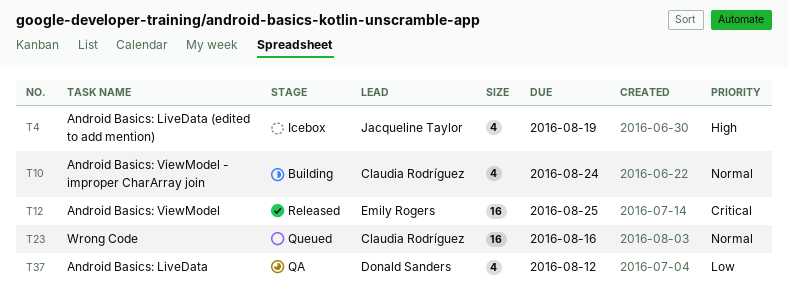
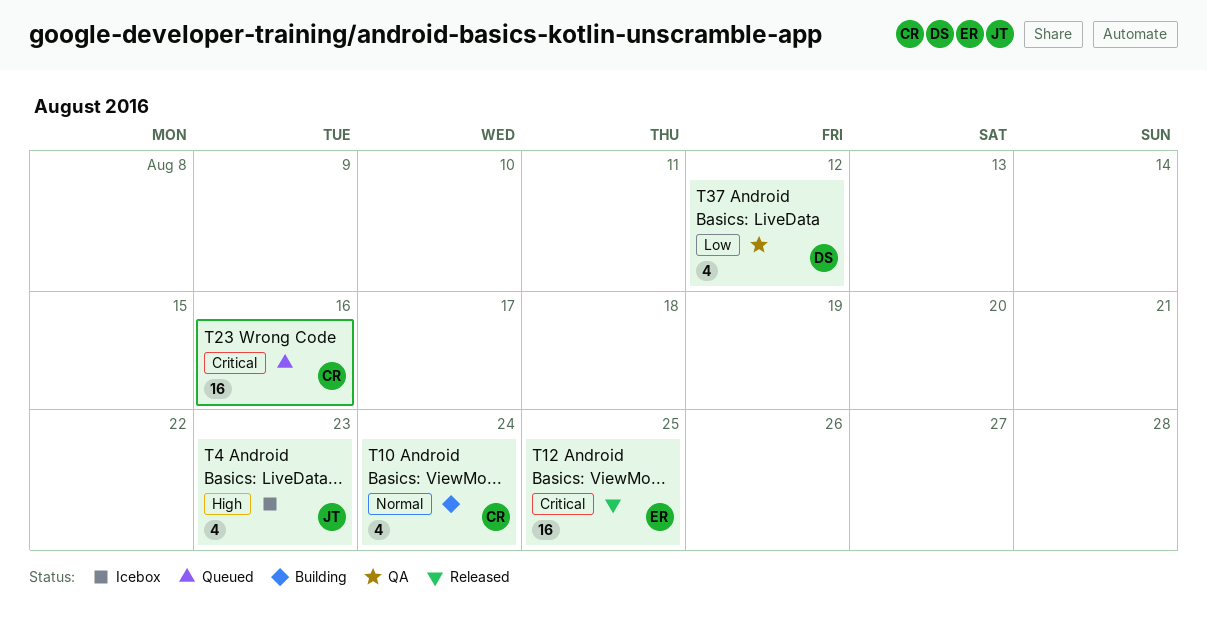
T4, due: Aug 19 -> Aug 23
T23, priority: Normal -> Critical

